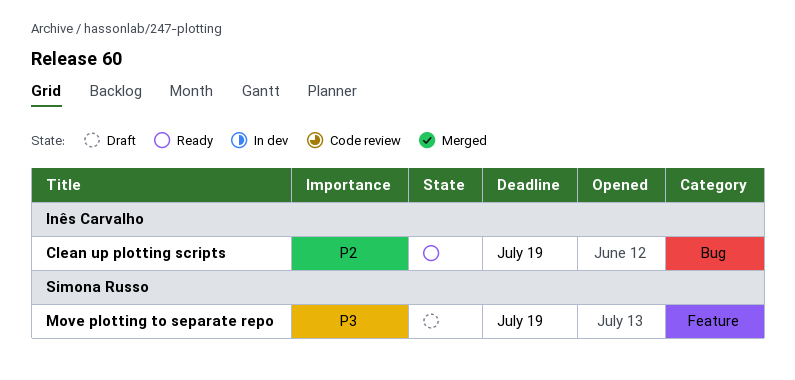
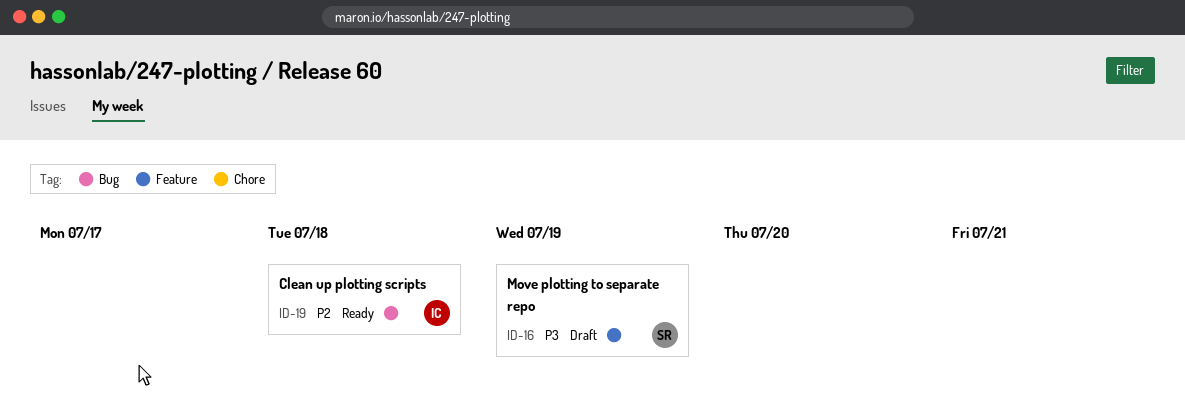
Clean up plotting scripts, due: Jul 19 -> Jul 18

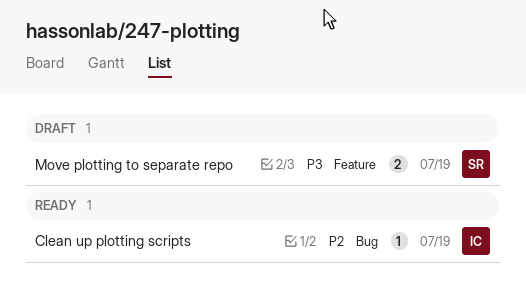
Clean up plotting scripts, due: Jul 18 -> Jul 19

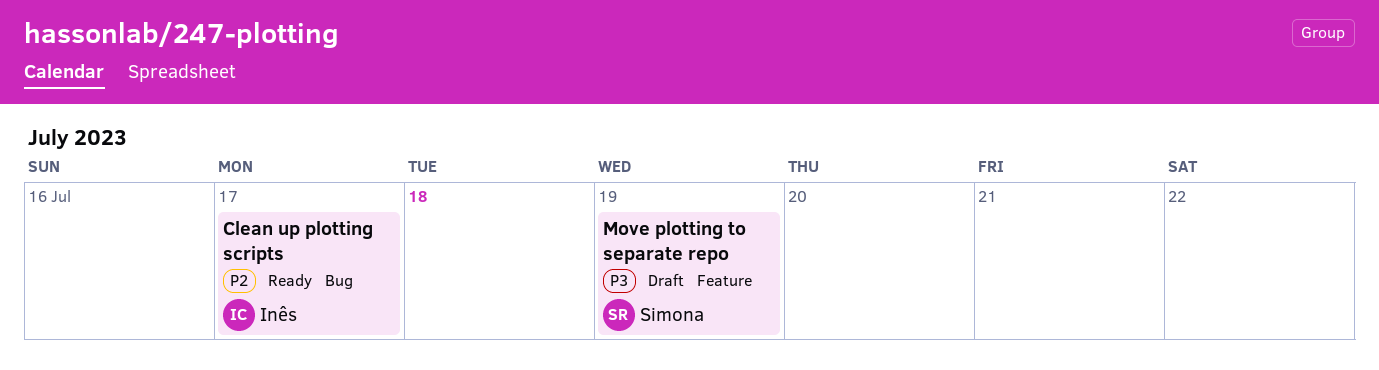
Clean up plotting scripts, due: Jul 19 -> Jul 17

